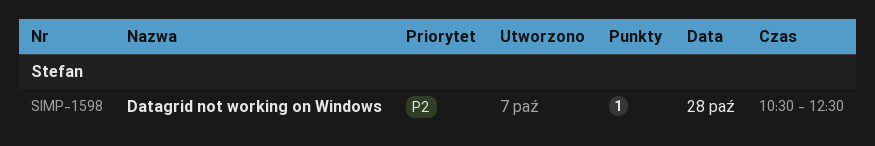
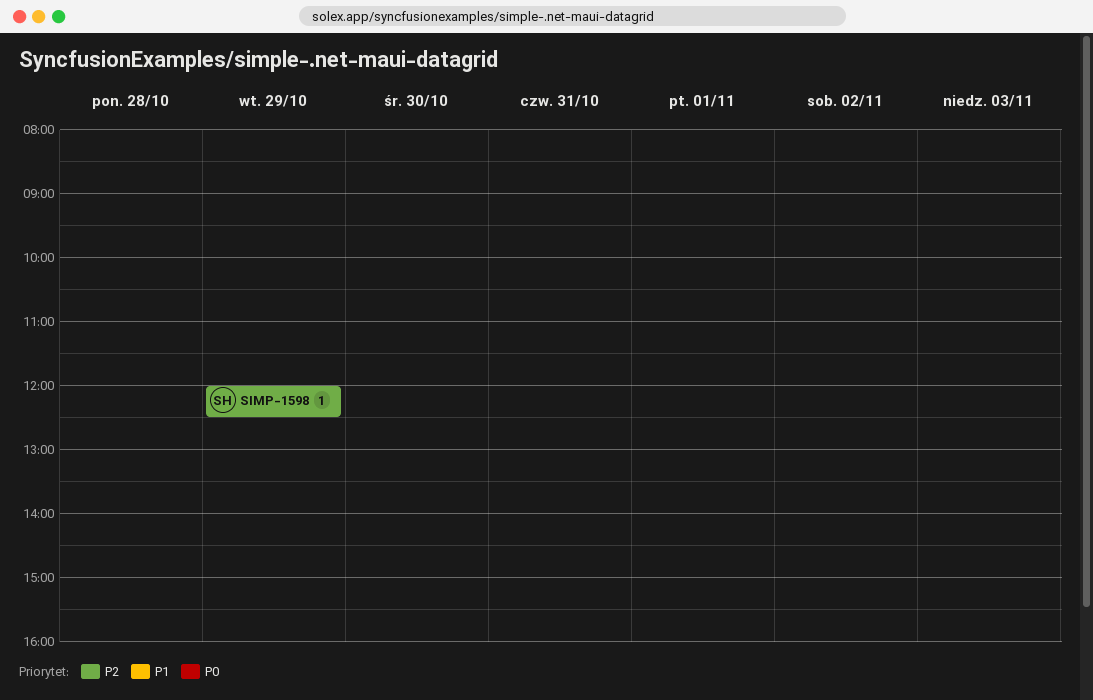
SIMP-1598, day: Oct 28 -> Oct 29
SIMP-1598, begins: 10:30 -> 12:00

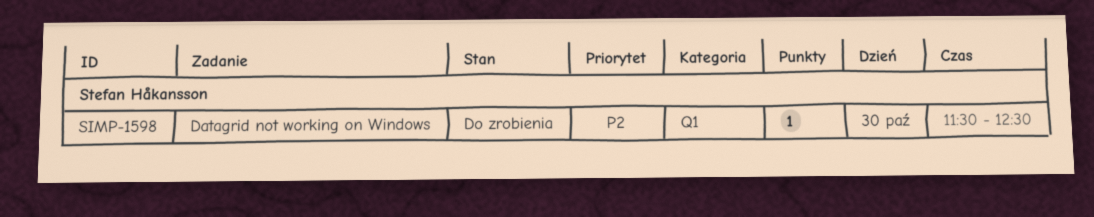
SIMP-1598, day: Oct 29 -> Oct 30
SIMP-1598, begins: 12:00 -> 11:30

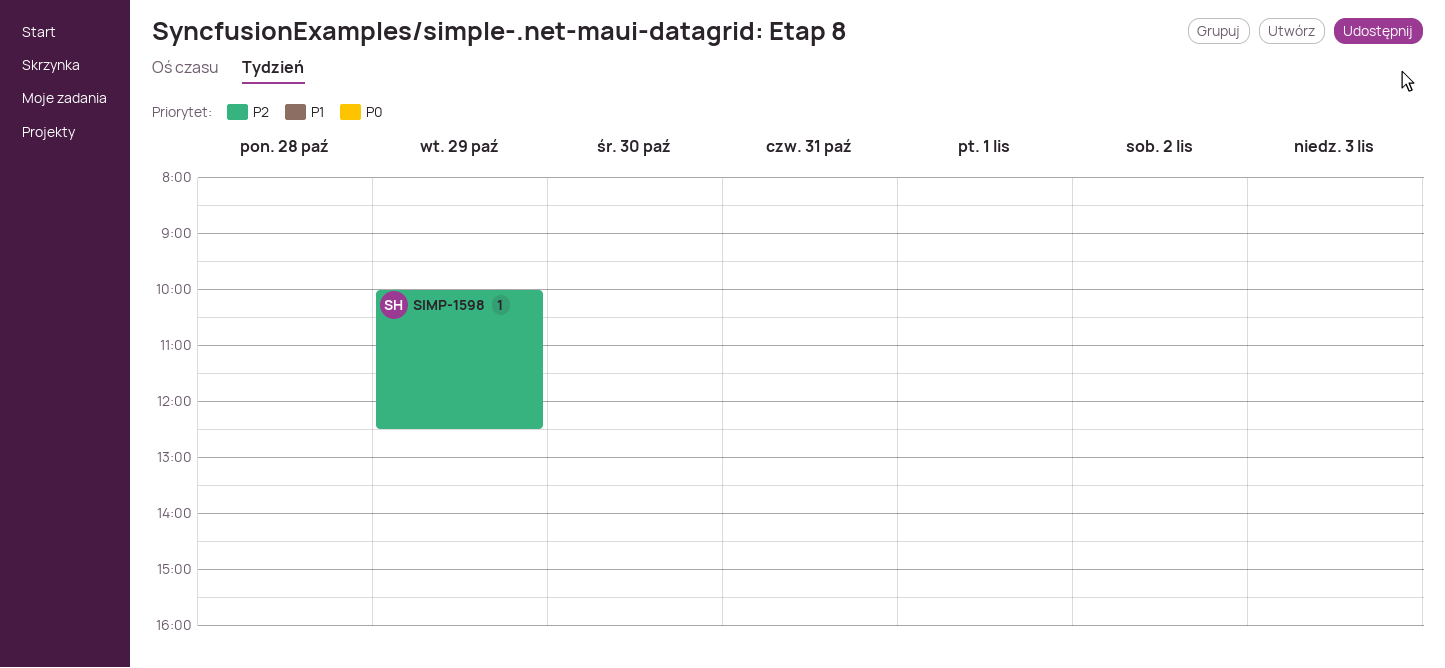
SIMP-1598, day: Oct 30 -> Oct 29
SIMP-1598, begins: 11:30 -> 10:00

